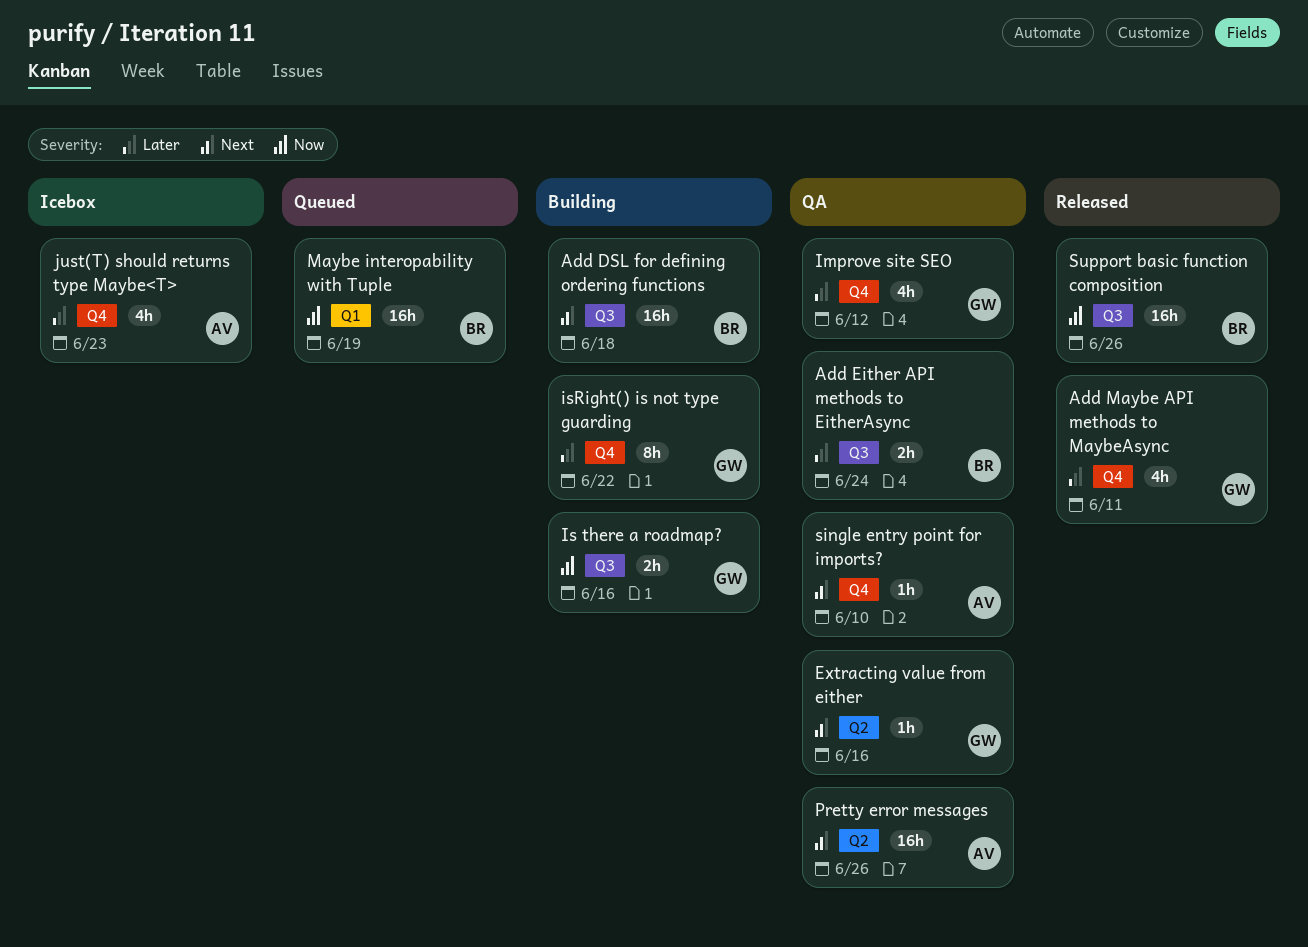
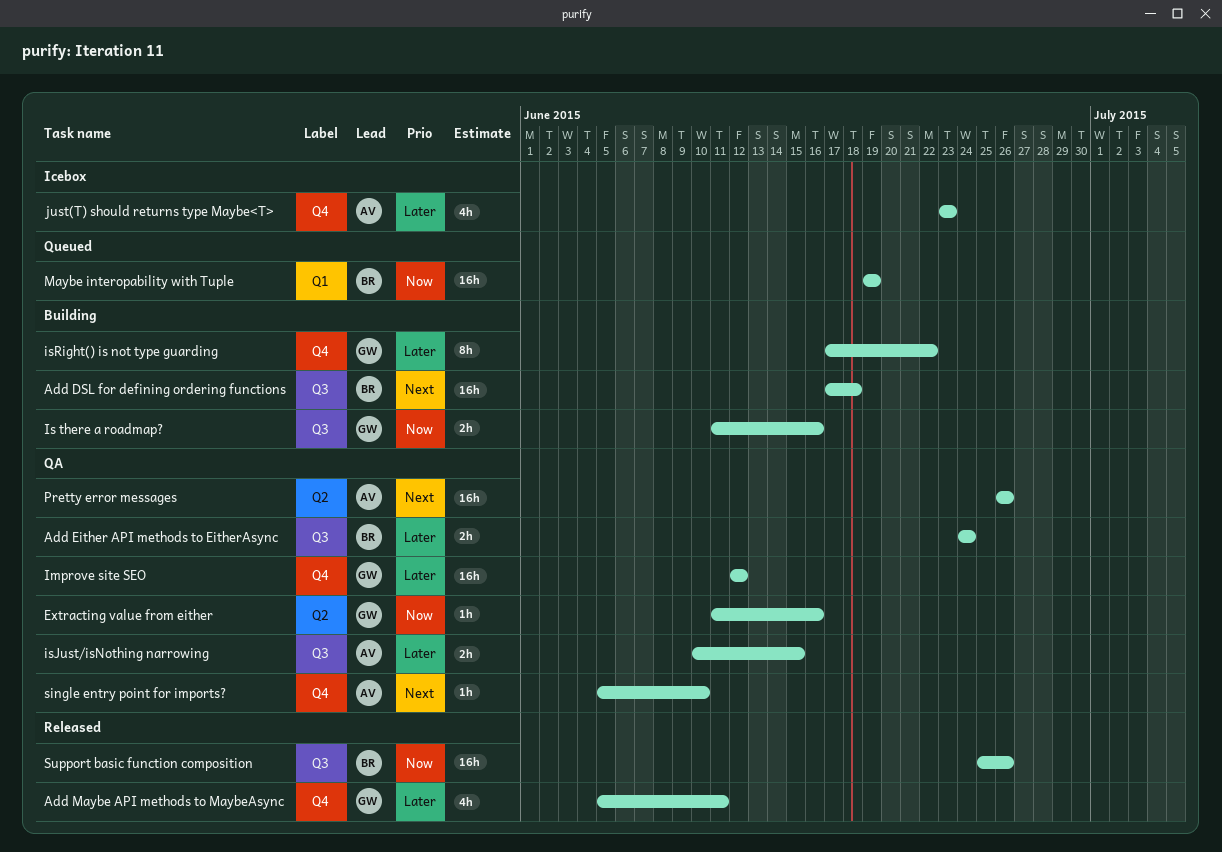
Extracting value from either, priority: Next -> Now
Improve site SEO, estimate: 4h -> 16h
isJust/isNothing narrowing: none -> present

